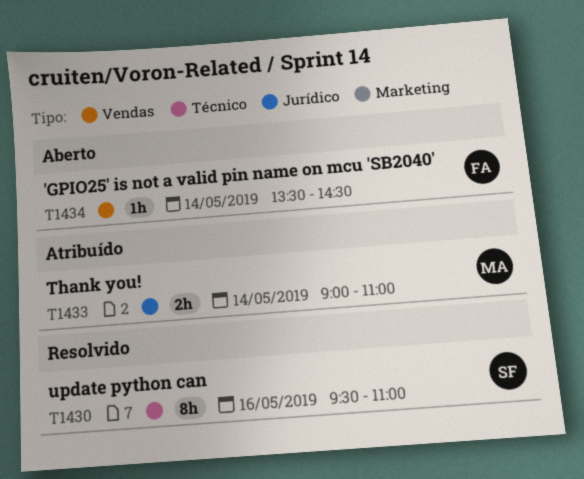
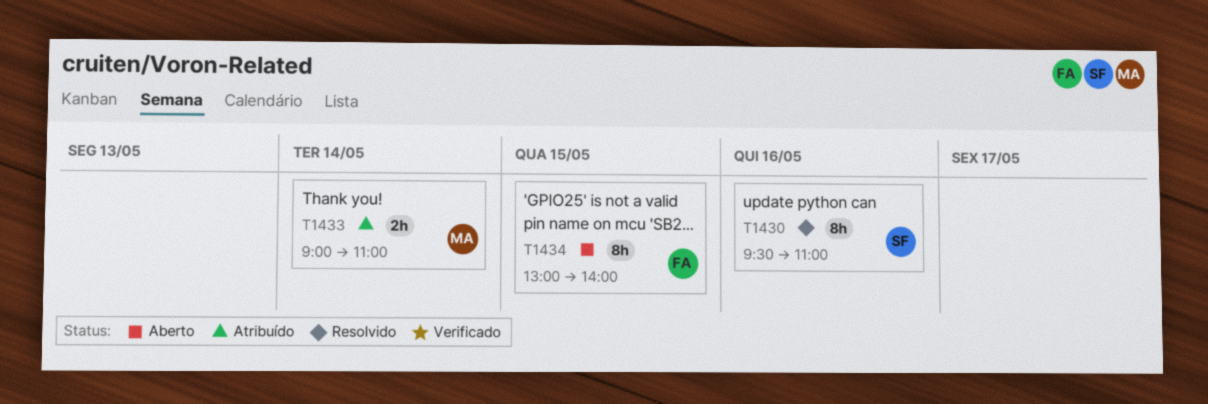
T1434, estimate: 1h -> 8h
T1434, day: May 14 -> May 15
T1434, begins: 13:30 -> 13:00
T1434, ends: 14:30 -> 14:00

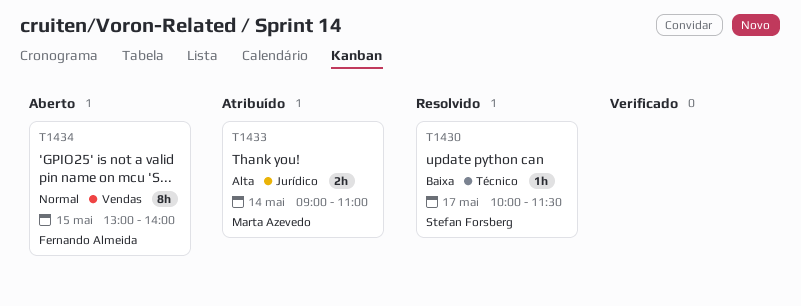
T1430, estimate: 8h -> 1h
T1430, day: May 16 -> May 17
T1430, begins: 09:30 -> 10:00
T1430, ends: 11:00 -> 11:30

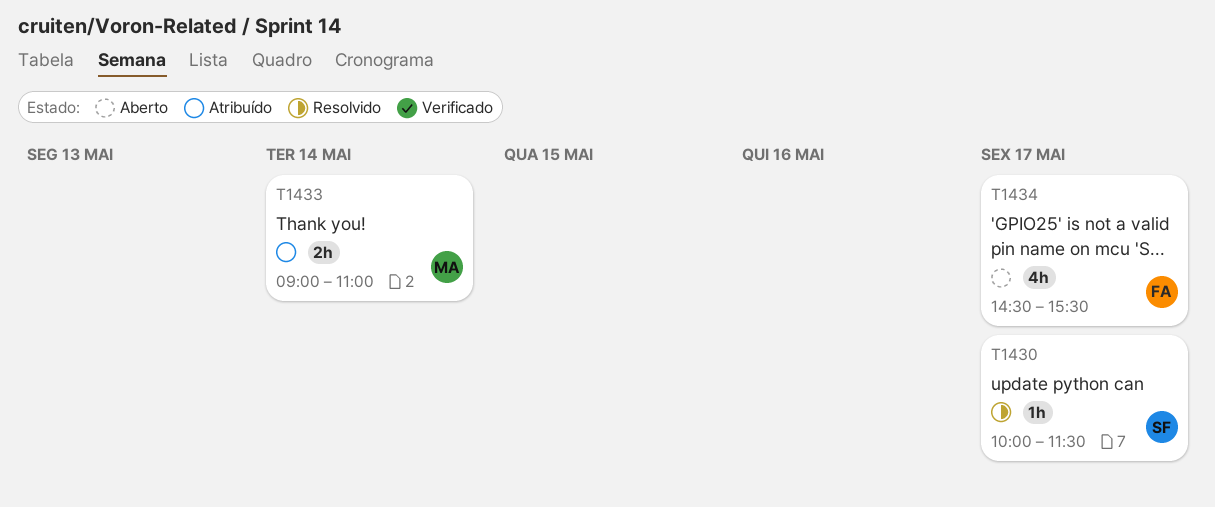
T1434, estimate: 8h -> 4h
T1434, day: May 15 -> May 17
T1434, begins: 13:00 -> 14:30
T1434, ends: 14:00 -> 15:30

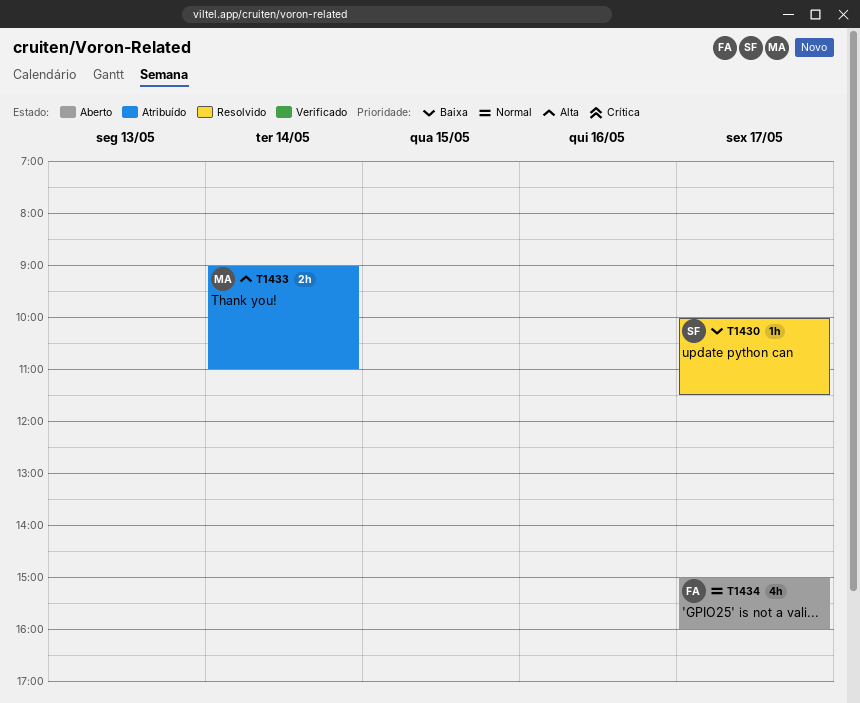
T1434, begins: 14:30 -> 15:00
T1434, ends: 15:30 -> 16:00

